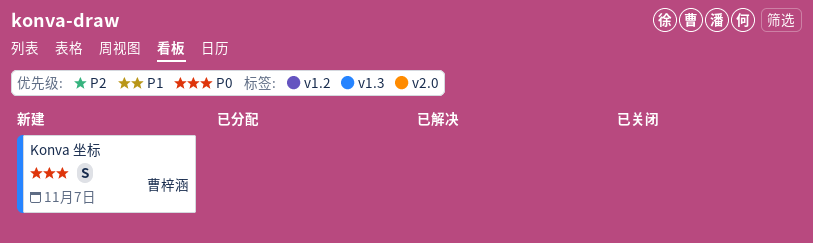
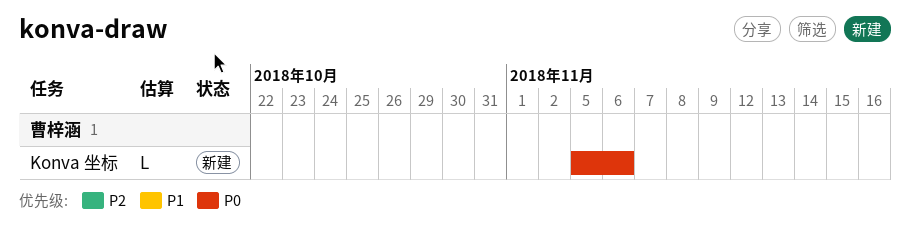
Konva 坐标, estimate: S -> L
Konva 坐标, due: Nov 7 -> Nov 6

